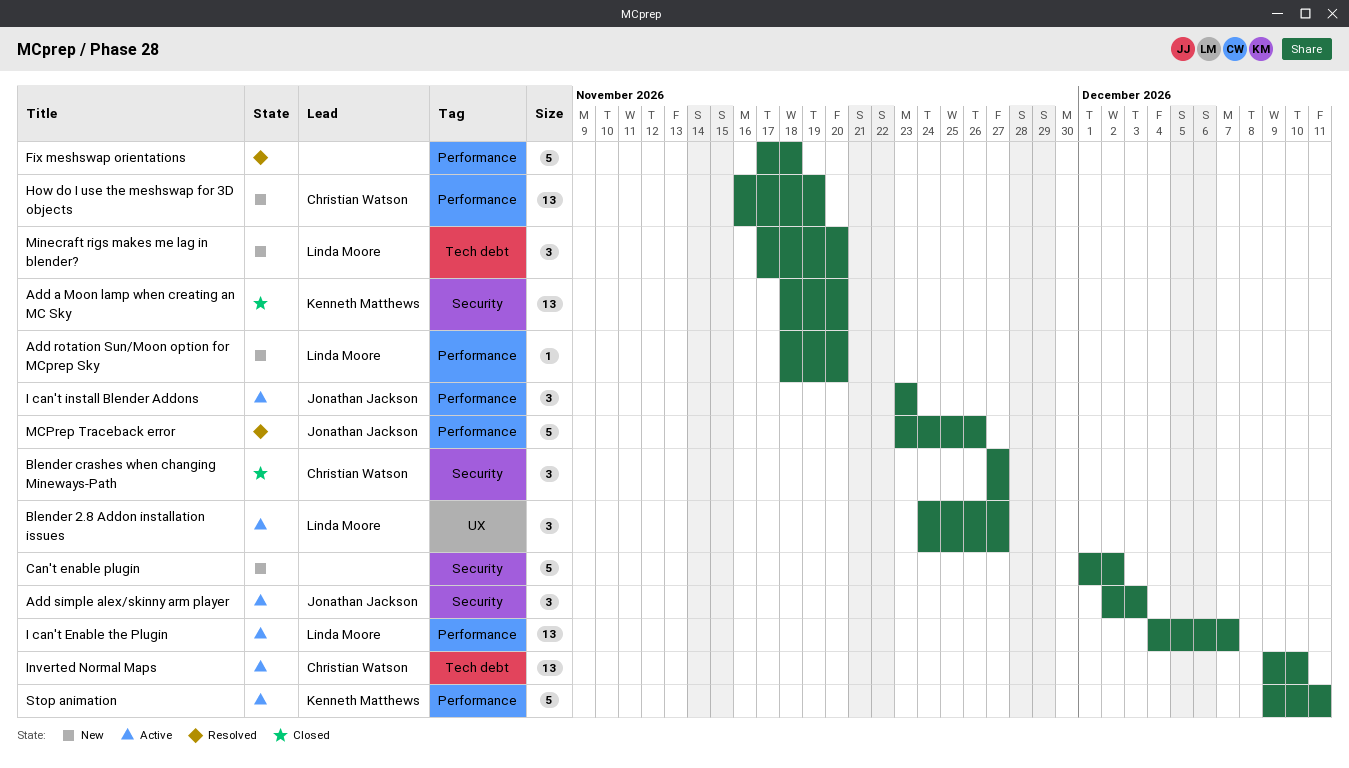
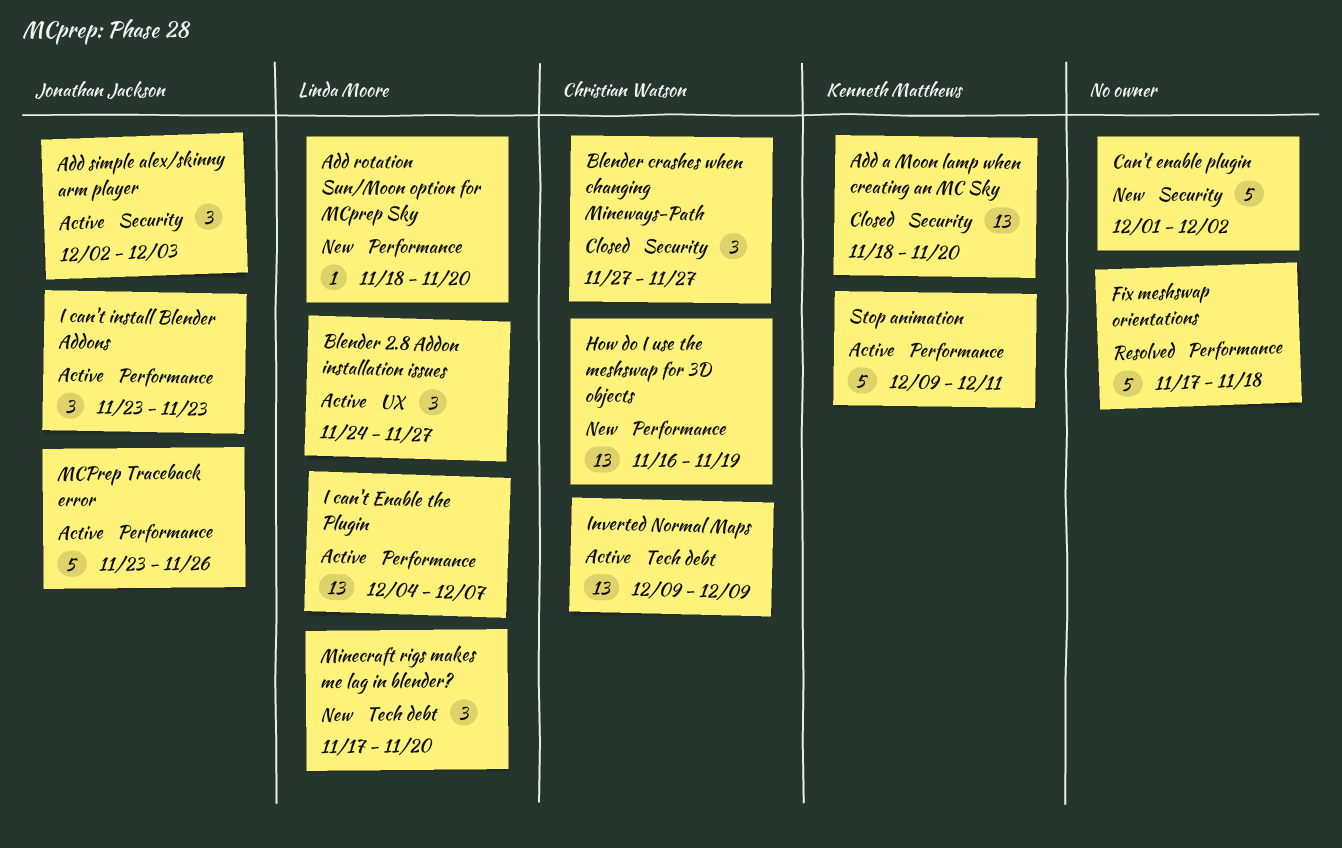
Inverted Normal Maps, due: Dec 10 -> Dec 9
MCPrep Traceback error, status: Resolved -> Active

